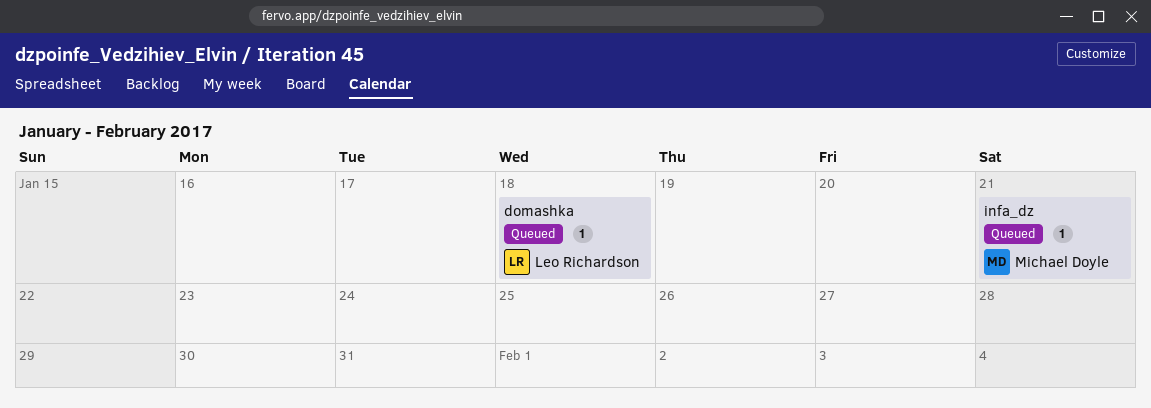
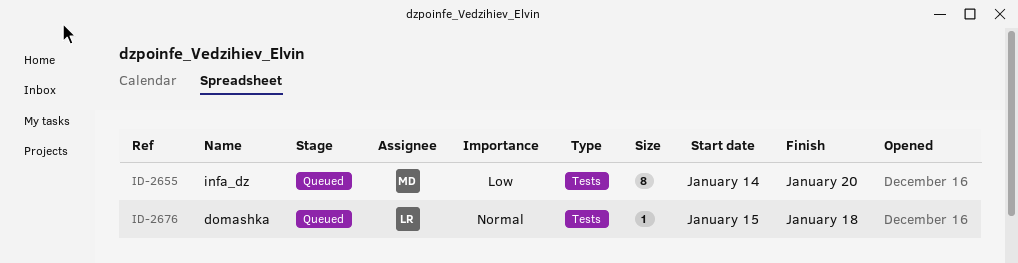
infa_dz, estimate: 1 -> 8
infa_dz, due: Jan 21 -> Jan 20

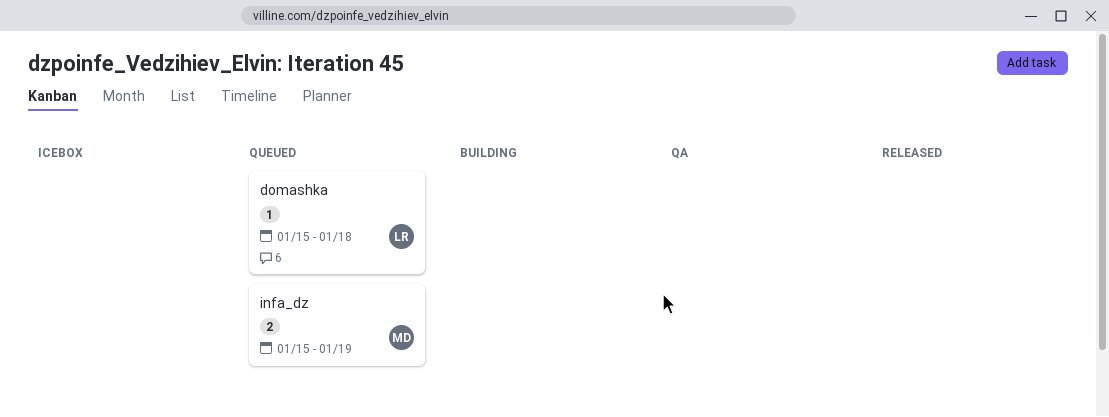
infa_dz, estimate: 8 -> 2
infa_dz, start: Jan 14 -> Jan 15
infa_dz, due: Jan 20 -> Jan 19

